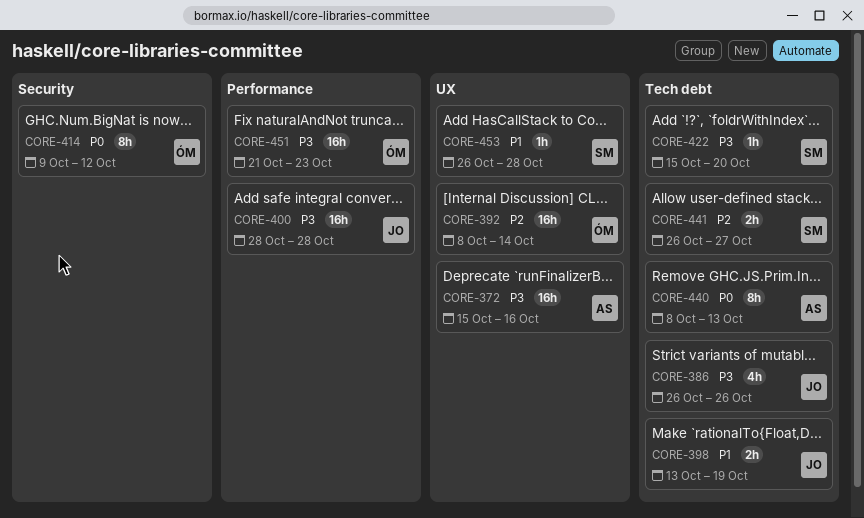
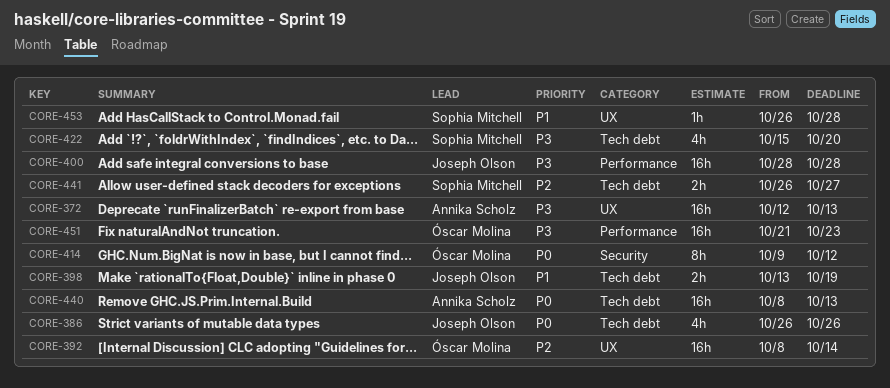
CORE-372, start: Oct 15 -> Oct 12
CORE-372, due: Oct 16 -> Oct 13
CORE-386, priority: P3 -> P0
CORE-422, estimate: 1h -> 4h
CORE-440, estimate: 8h -> 16h

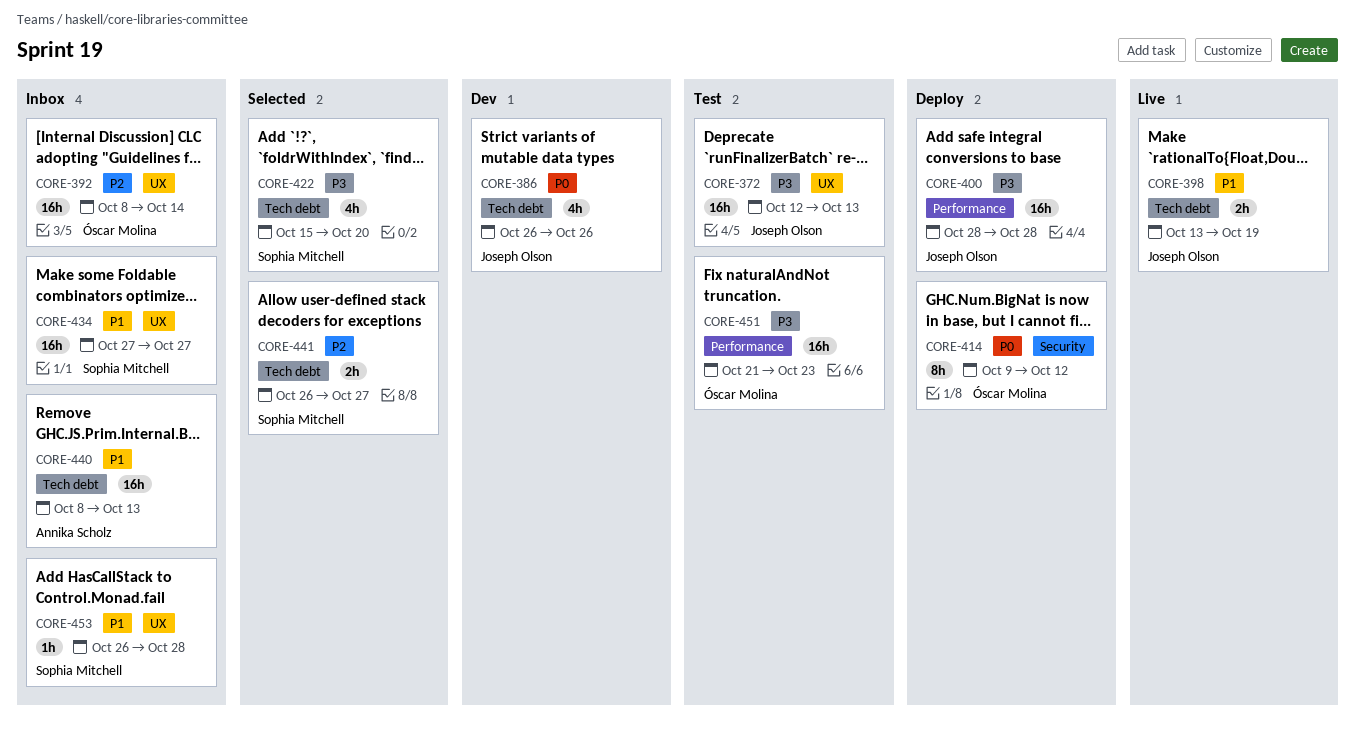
CORE-372, owner: Annika Scholz -> Joseph Olson
CORE-434: none -> present
CORE-440, priority: P0 -> P1

